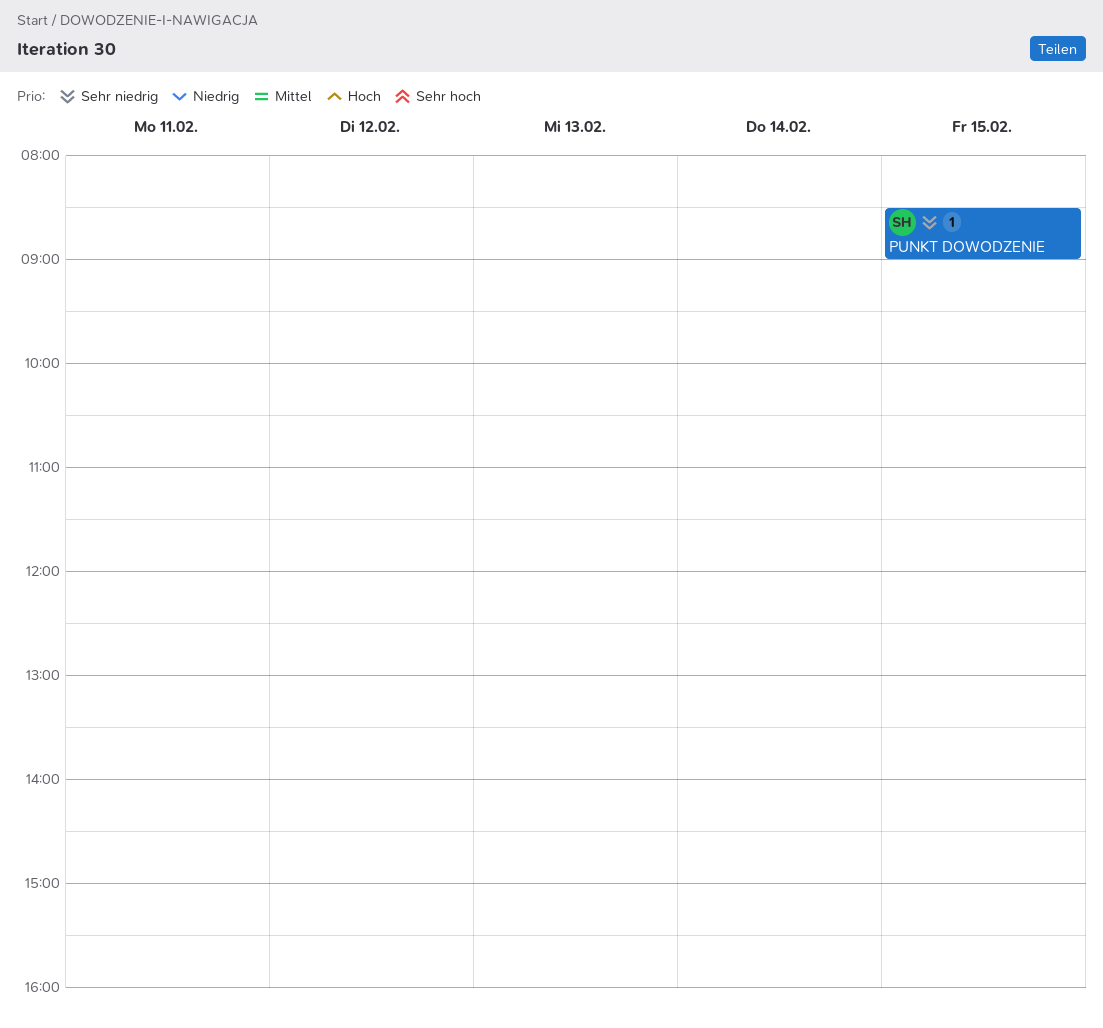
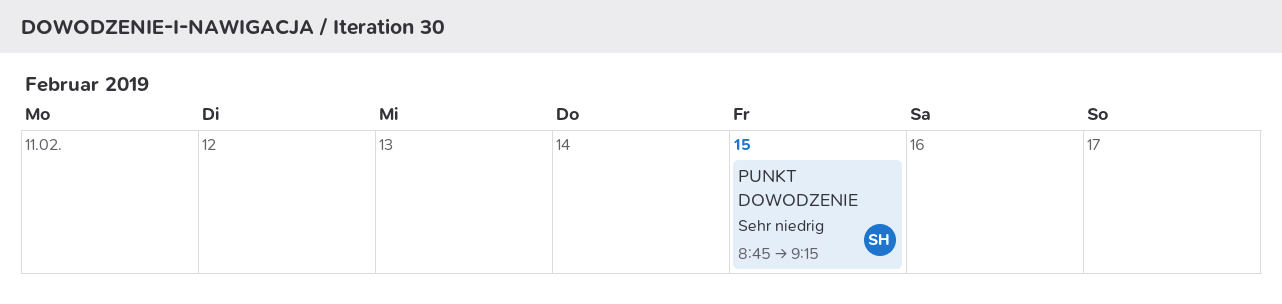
PUNKT DOWODZENIE, begins: 08:30 -> 08:45
PUNKT DOWODZENIE, ends: 09:00 -> 09:15

